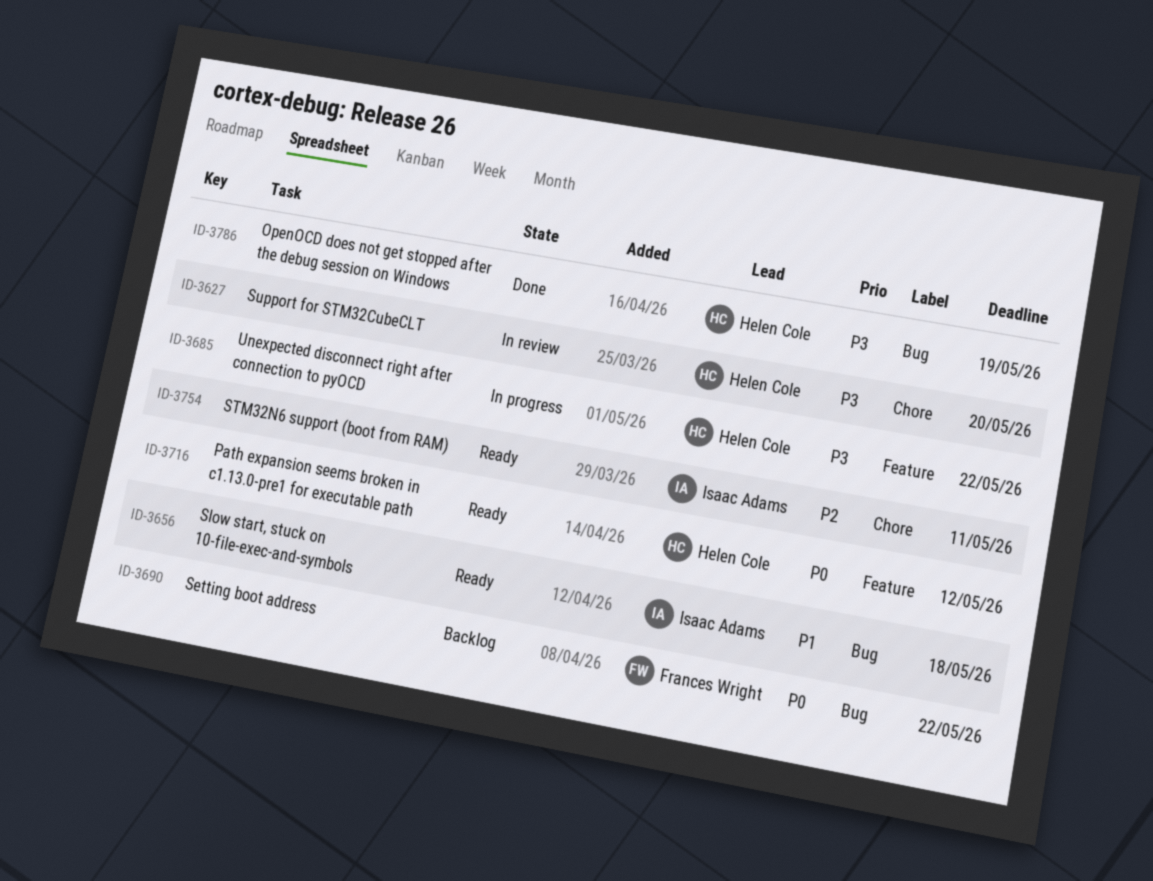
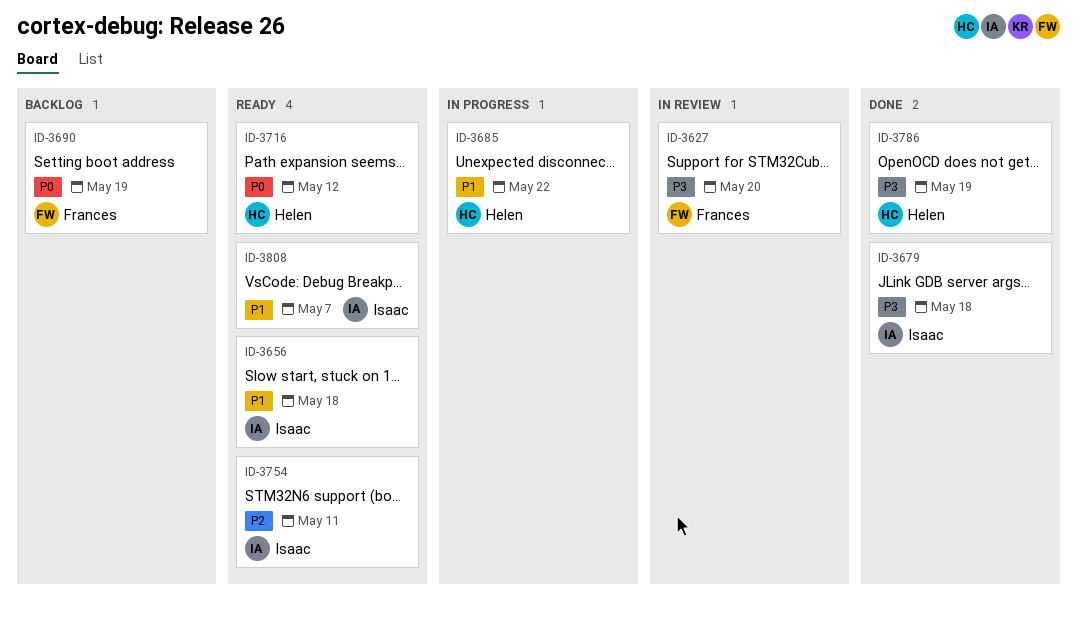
ID-3627, owner: Helen Cole -> Frances Wright
ID-3679: none -> present
ID-3685, priority: P3 -> P1
ID-3690, due: May 22 -> May 19
ID-3808: none -> present

